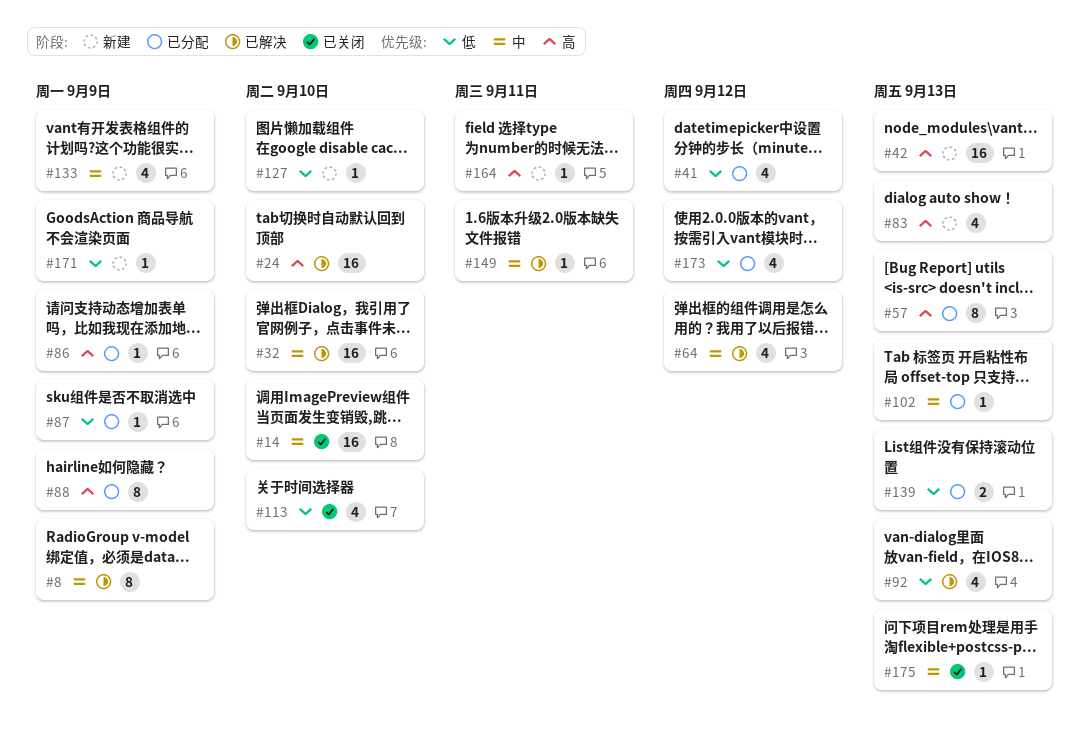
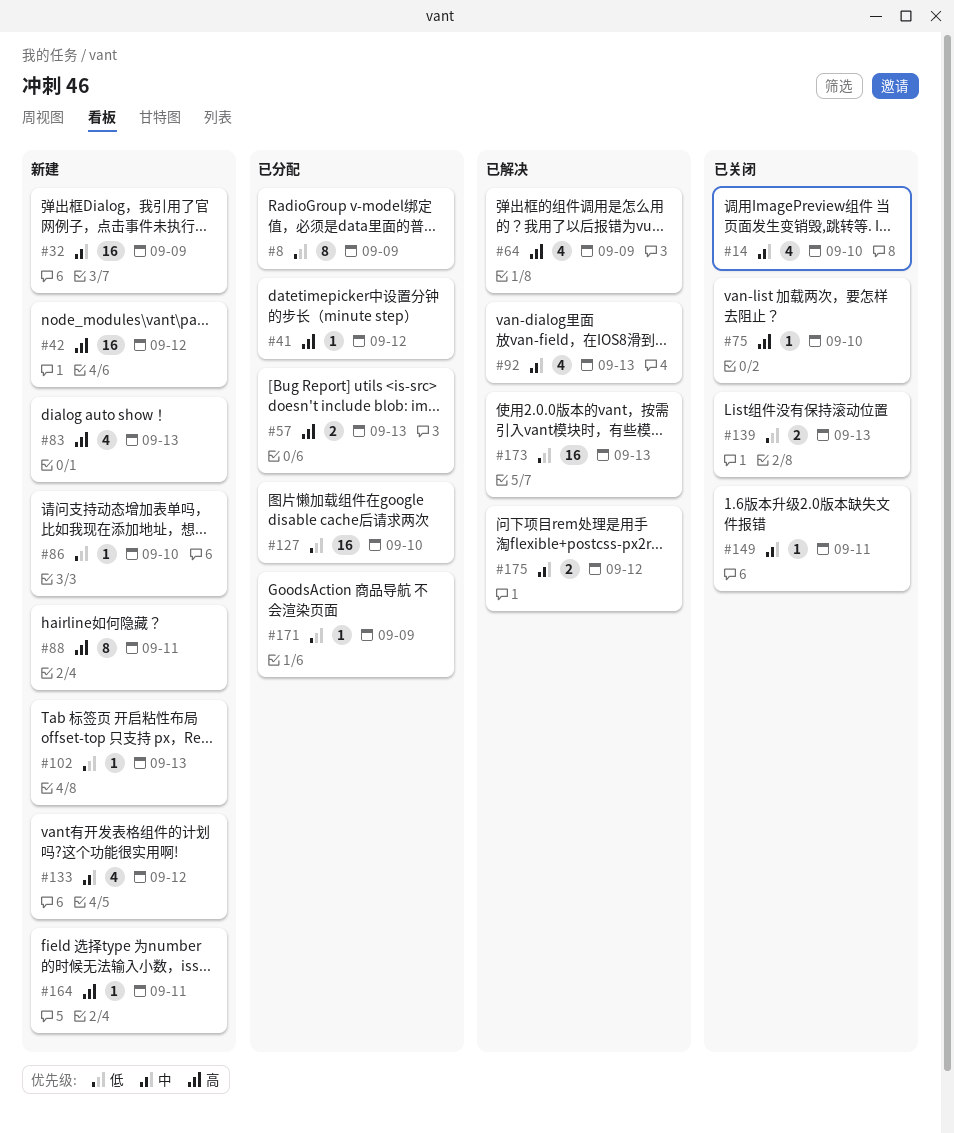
#8, status: 已解决 -> 已分配
#8, priority: 中 -> 低
#14, estimate: 16 -> 4
#24: present -> none
#32, status: 已解决 -> 新建
#32, due: Sep 10 -> Sep 9
#41, priority: 低 -> 高
#41, estimate: 4 -> 1
#42, due: Sep 13 -> Sep 12
#57, estimate: 8 -> 2
#64, priority: 中 -> 高
#64, due: Sep 12 -> Sep 9
#75: none -> present
#86, status: 已分配 -> 新建
#86, priority: 高 -> 低
#86, due: Sep 9 -> Sep 10
#87: present -> none
#88, status: 已分配 -> 新建
#88, due: Sep 9 -> Sep 11
#92, priority: 低 -> 中
#102, status: 已分配 -> 新建
#102, priority: 中 -> 低
#113: present -> none
#127, status: 新建 -> 已分配
#127, estimate: 1 -> 16
#133, due: Sep 9 -> Sep 12
#139, status: 已分配 -> 已关闭
#149, status: 已解决 -> 已关闭
#171, status: 新建 -> 已分配
#173, status: 已分配 -> 已解决
#173, estimate: 4 -> 16
#173, due: Sep 12 -> Sep 13
#175, status: 已关闭 -> 已解决
#175, estimate: 1 -> 2
#175, due: Sep 13 -> Sep 12

